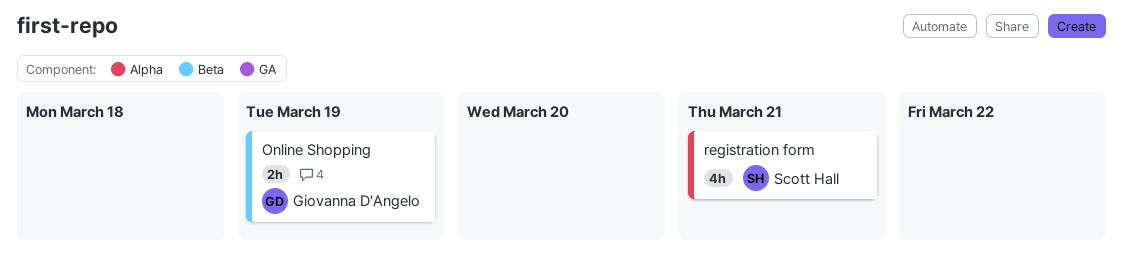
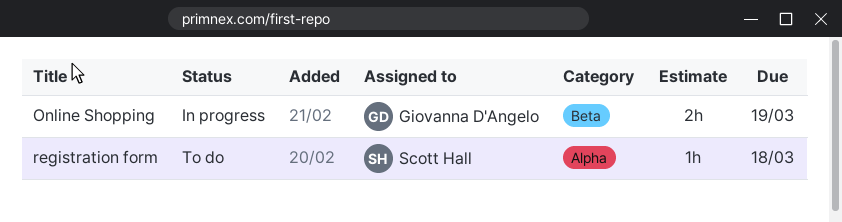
registration form, estimate: 4h -> 1h
registration form, due: Mar 21 -> Mar 18

